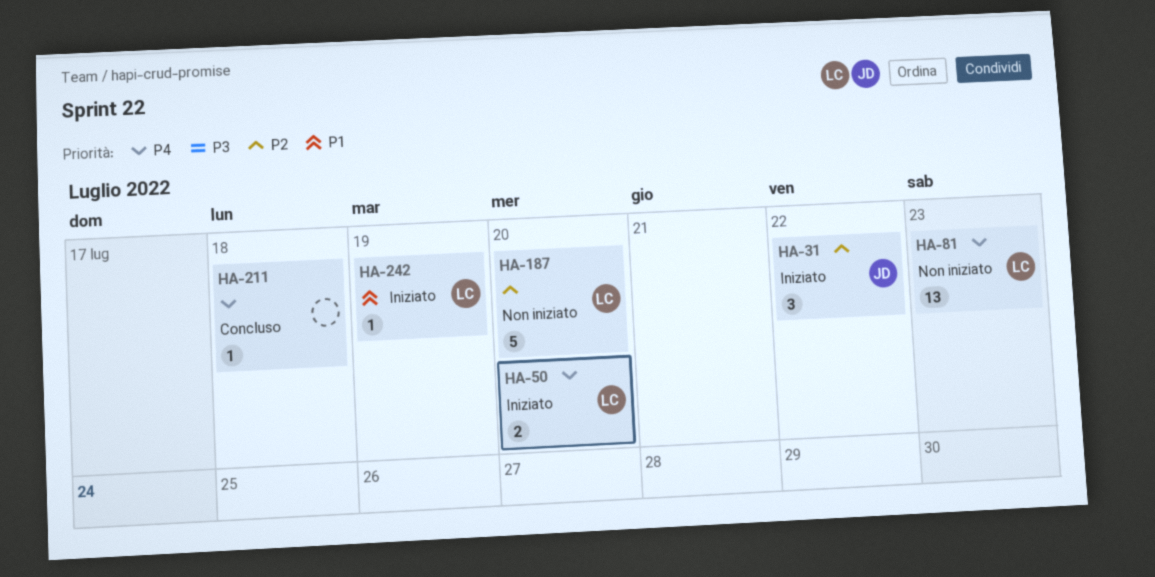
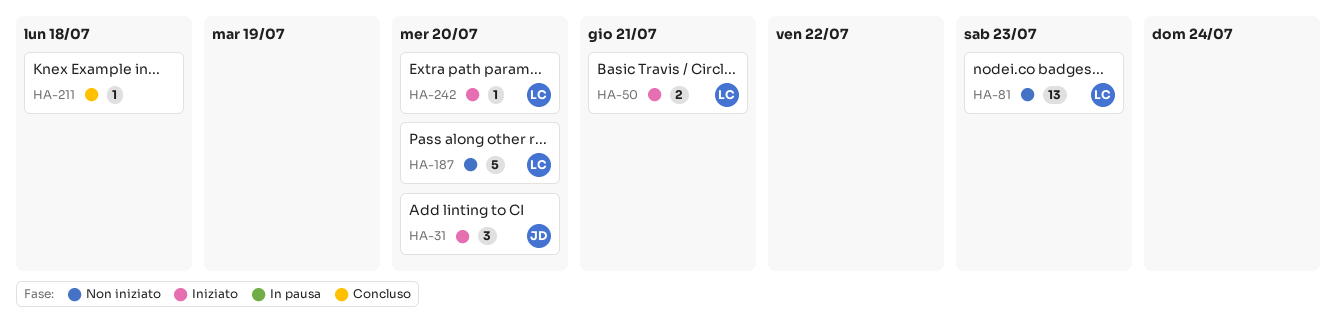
HA-31, due: Jul 22 -> Jul 20
HA-50, due: Jul 20 -> Jul 21
HA-242, due: Jul 19 -> Jul 20

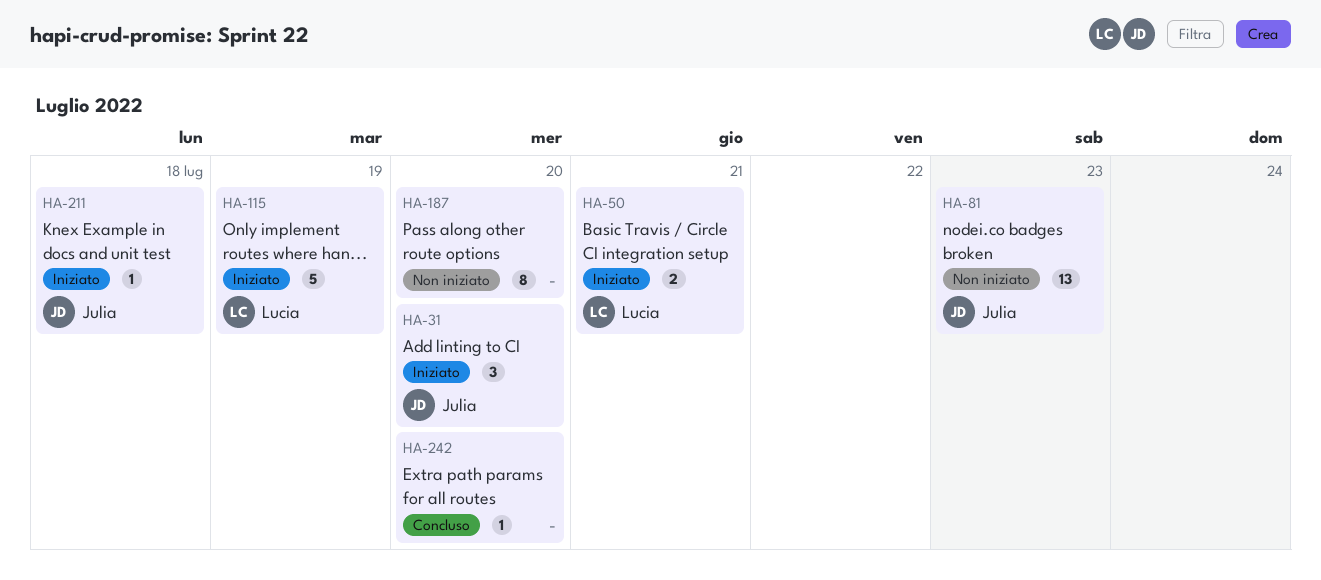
HA-81, owner: Lucia -> Julia
HA-115: none -> present
HA-187, owner: Lucia -> none
HA-187, estimate: 5 -> 8
HA-211, status: Concluso -> Iniziato
HA-211, owner: none -> Julia
HA-242, status: Iniziato -> Concluso
HA-242, owner: Lucia -> none

